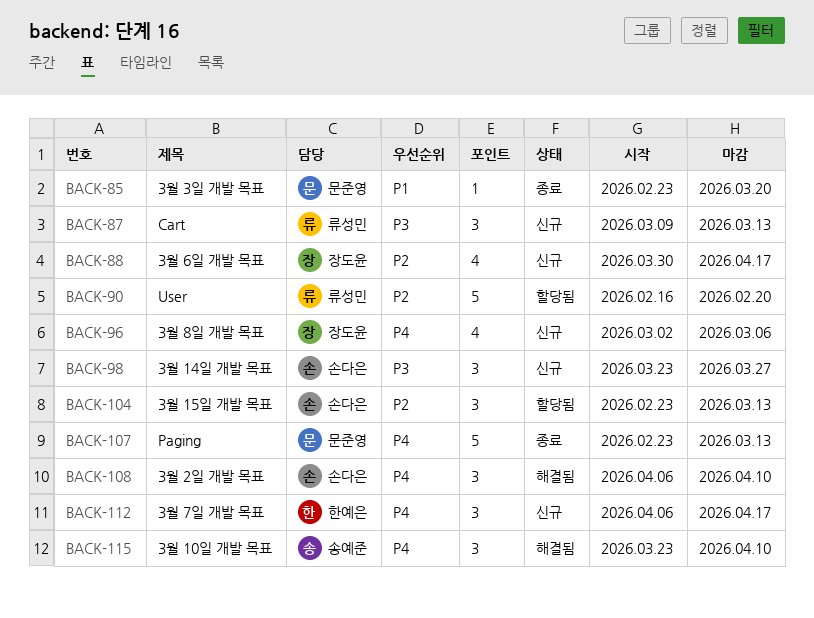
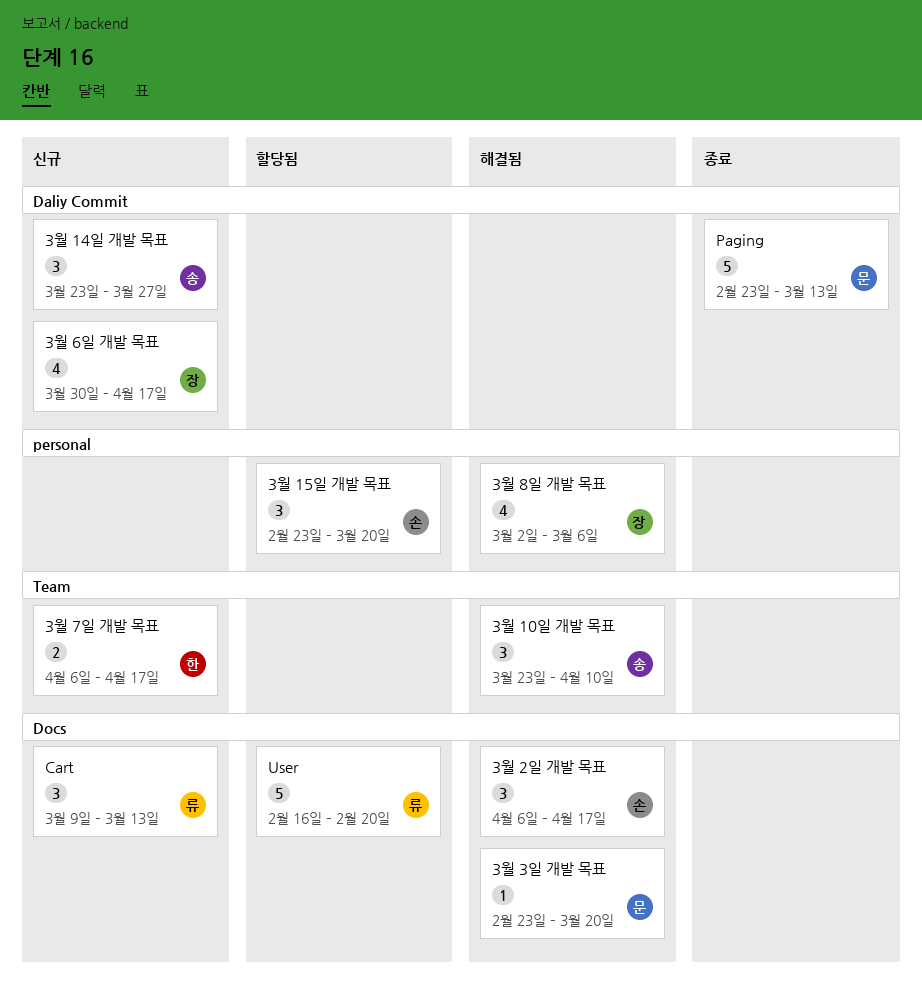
3월 14일 개발 목표, owner: 손다은 -> 송예준
3월 15일 개발 목표, due: Mar 13 -> Mar 20
3월 2일 개발 목표, due: Apr 10 -> Apr 17
3월 3일 개발 목표, status: 종료 -> 해결됨
3월 7일 개발 목표, estimate: 3 -> 2
3월 8일 개발 목표, status: 신규 -> 해결됨

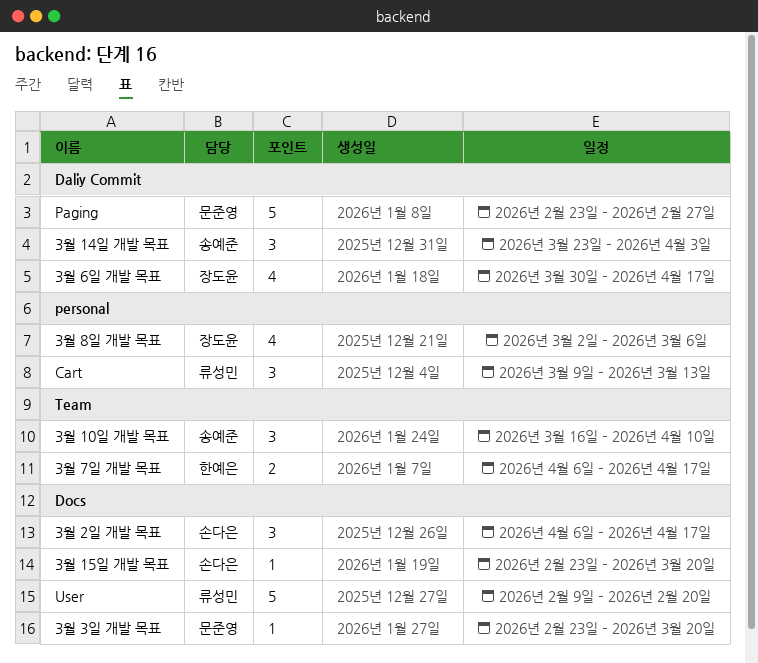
3월 10일 개발 목표, start: Mar 23 -> Mar 16
3월 14일 개발 목표, due: Mar 27 -> Apr 3
3월 15일 개발 목표, label: personal -> Docs
3월 15일 개발 목표, estimate: 3 -> 1
Cart, label: Docs -> personal
Paging, due: Mar 13 -> Feb 27
User, start: Feb 16 -> Feb 9

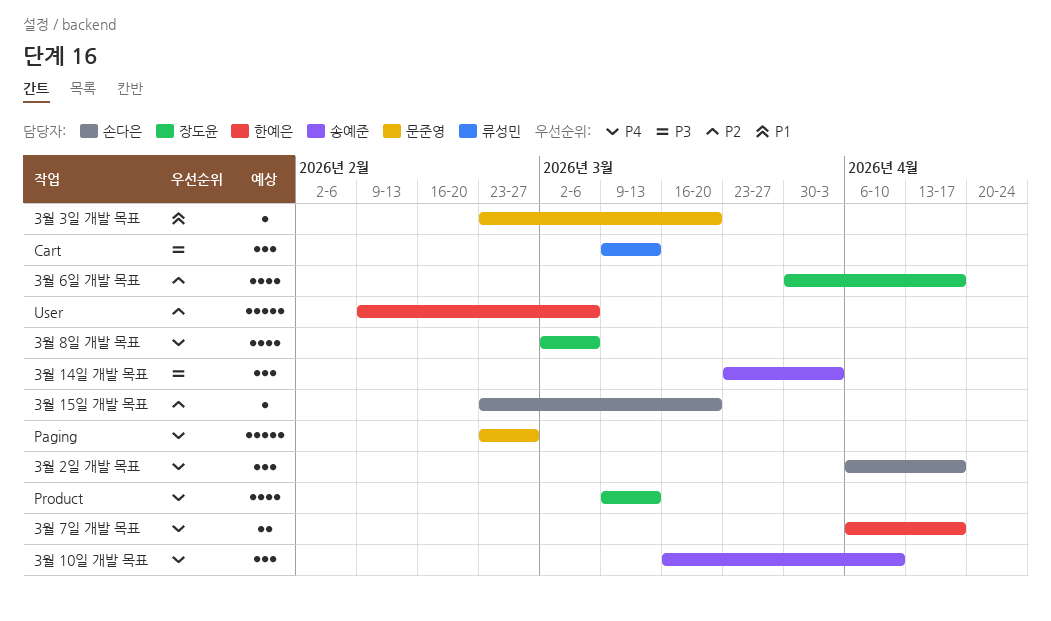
Product: none -> present
User, owner: 류성민 -> 한예은
User, due: Feb 20 -> Mar 6

